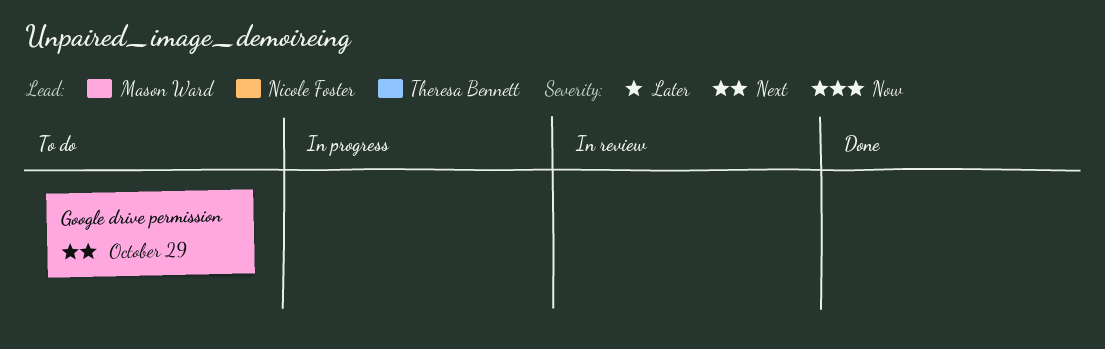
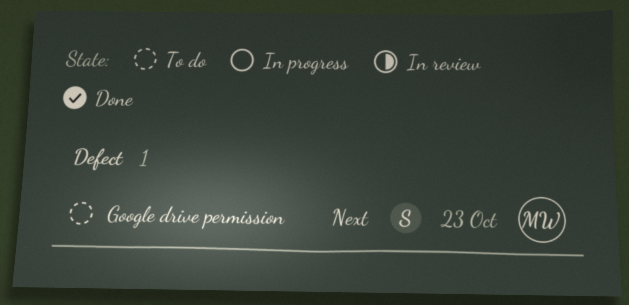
Google drive permission, due: Oct 29 -> Oct 23

